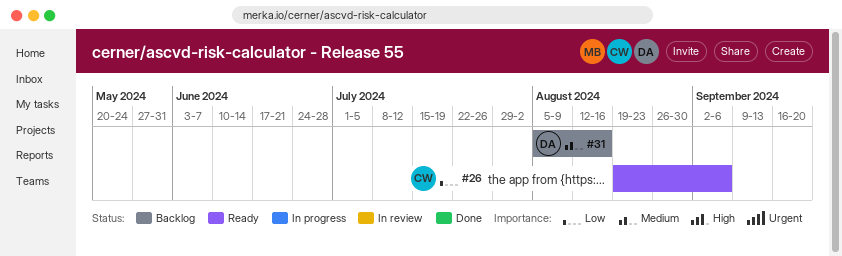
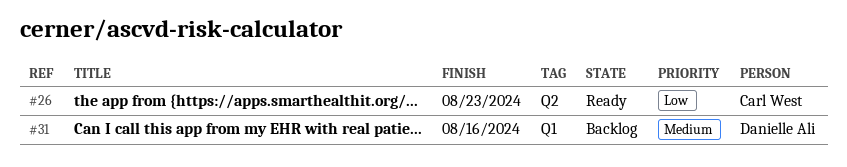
#26, due: Sep 6 -> Aug 23

